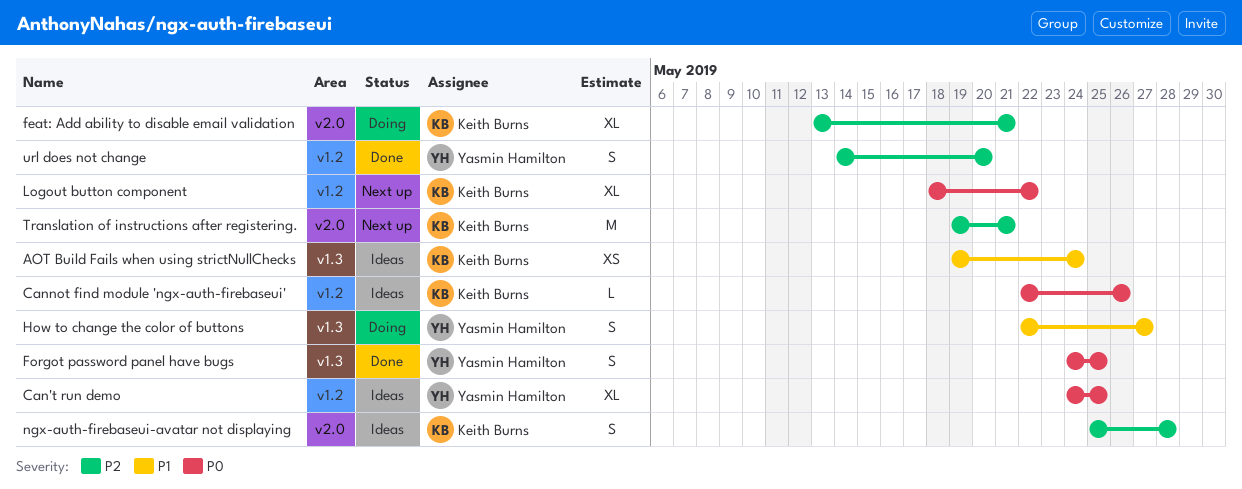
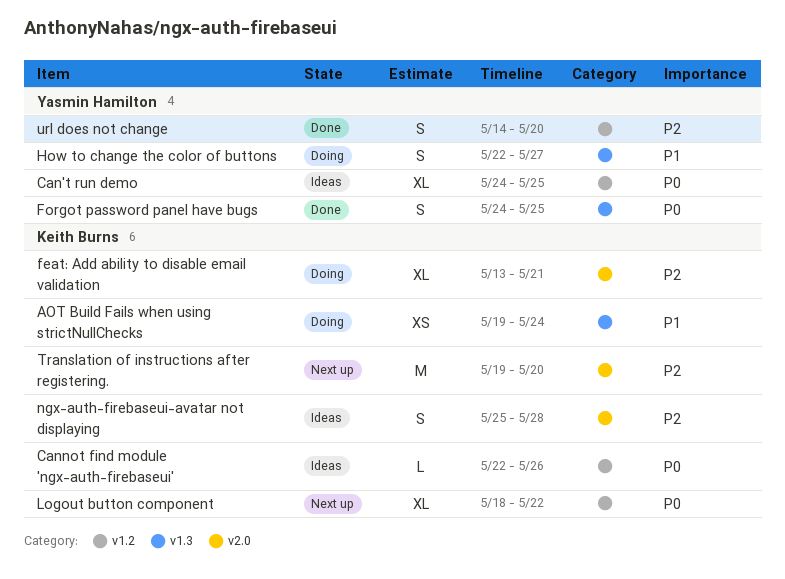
AOT Build Fails when using strictNullChecks, status: Ideas -> Doing
Translation of instructions after registering., due: May 21 -> May 20

